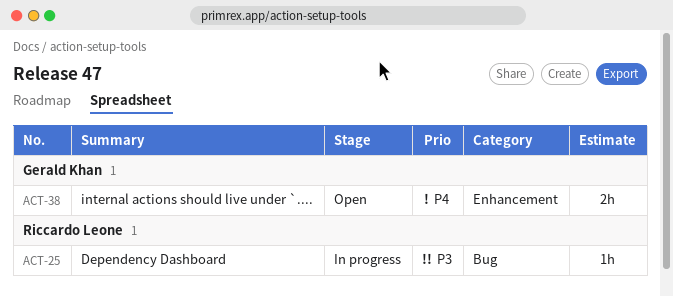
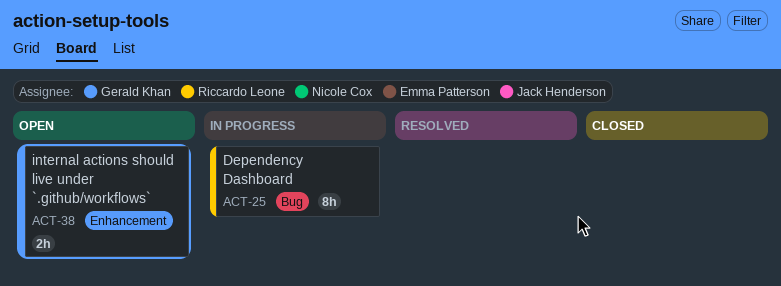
ACT-25, estimate: 1h -> 8h

